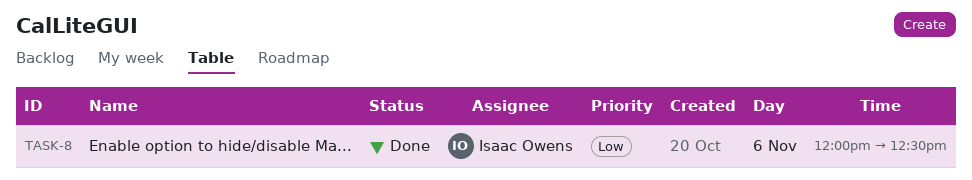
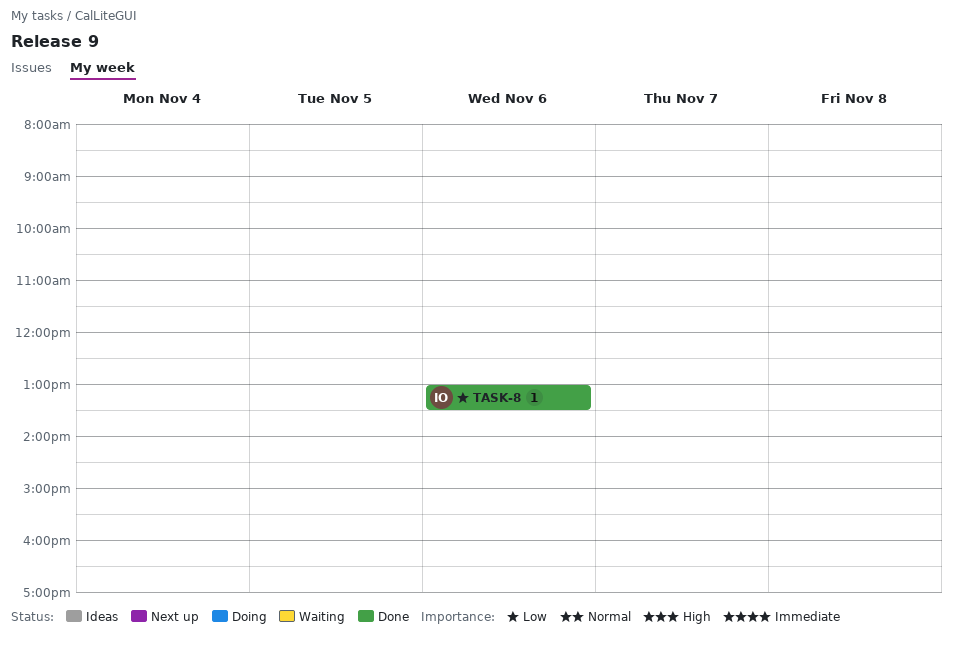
TASK-8, begins: 12:00 -> 13:00
TASK-8, ends: 12:30 -> 13:30

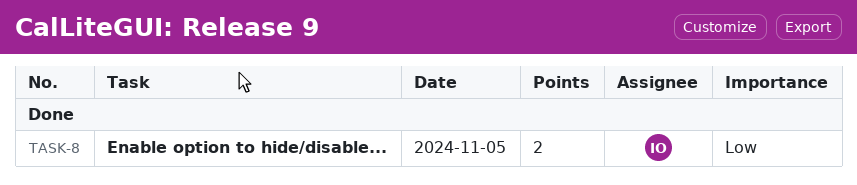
TASK-8, estimate: 1 -> 2
TASK-8, day: Nov 6 -> Nov 5

